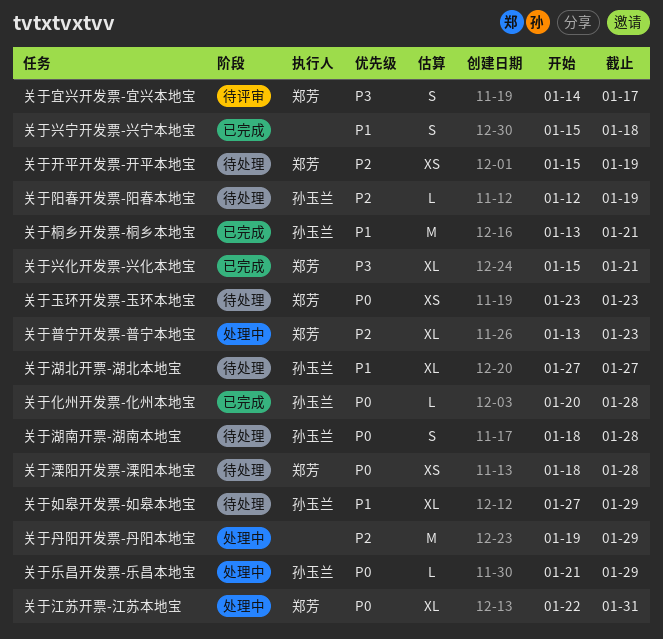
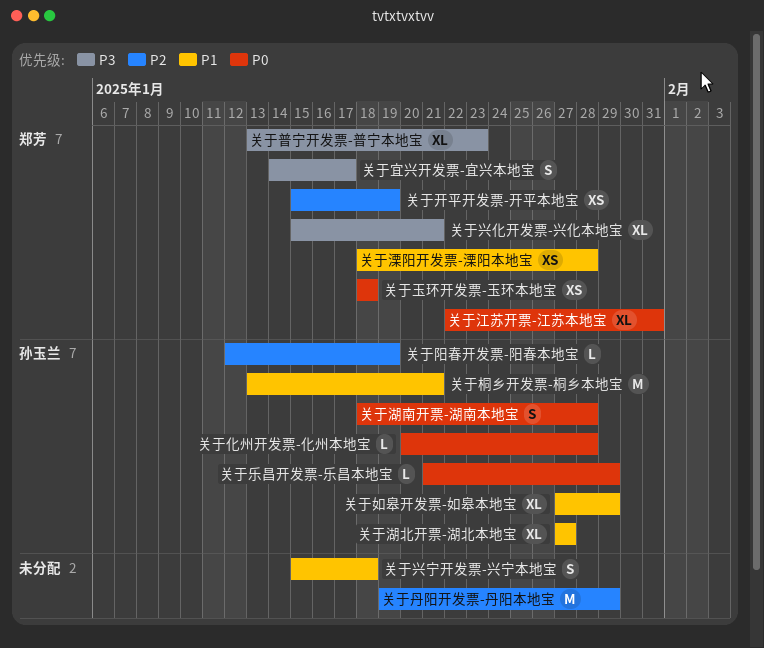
关于普宁开发票-普宁本地宝, priority: P2 -> P3
关于溧阳开发票-溧阳本地宝, priority: P0 -> P1
关于玉环开发票-玉环本地宝, start: Jan 23 -> Jan 18
关于玉环开发票-玉环本地宝, due: Jan 23 -> Jan 18

